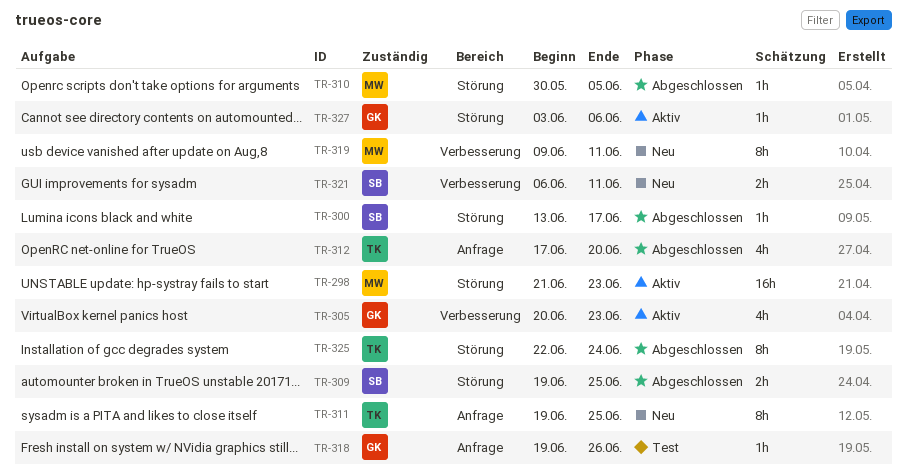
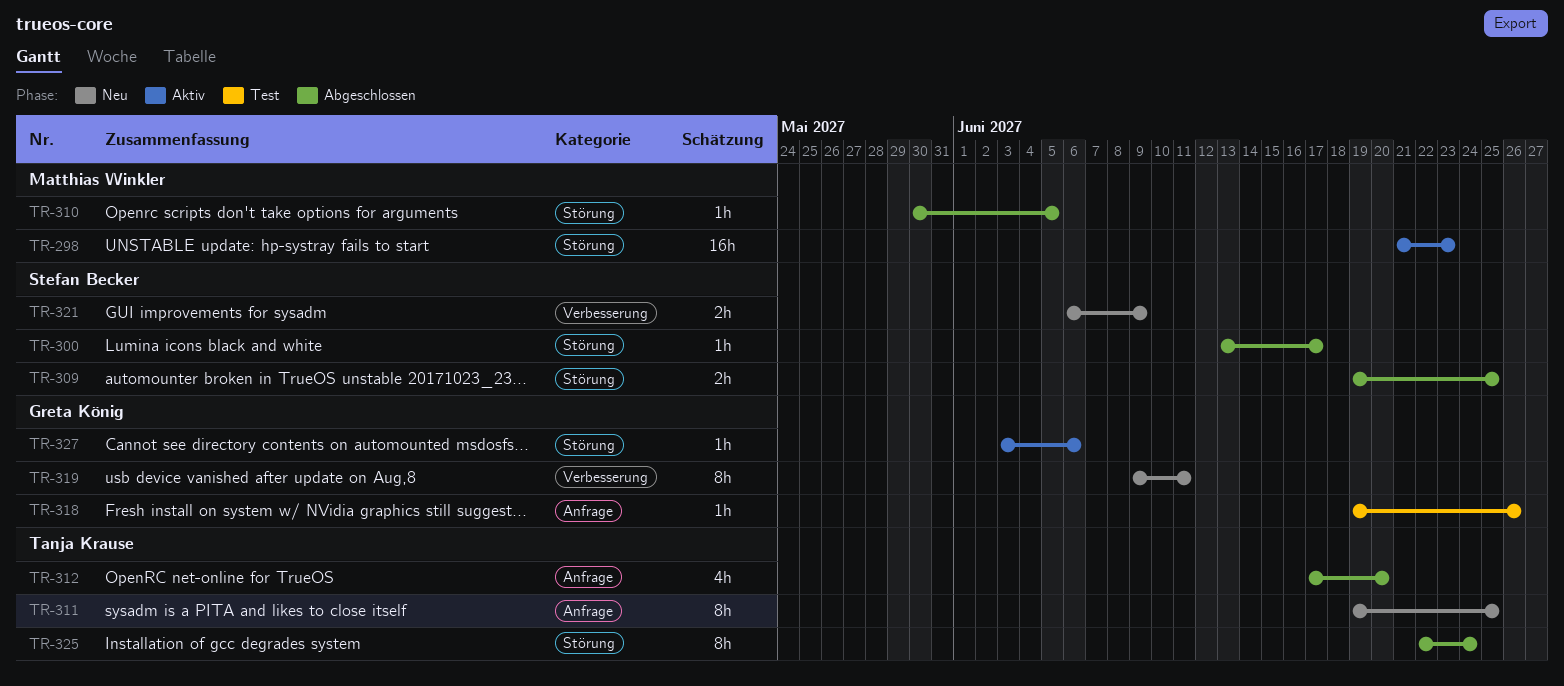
TR-305: present -> none
TR-319, owner: Matthias Winkler -> Greta König
TR-321, due: Jun 11 -> Jun 9

